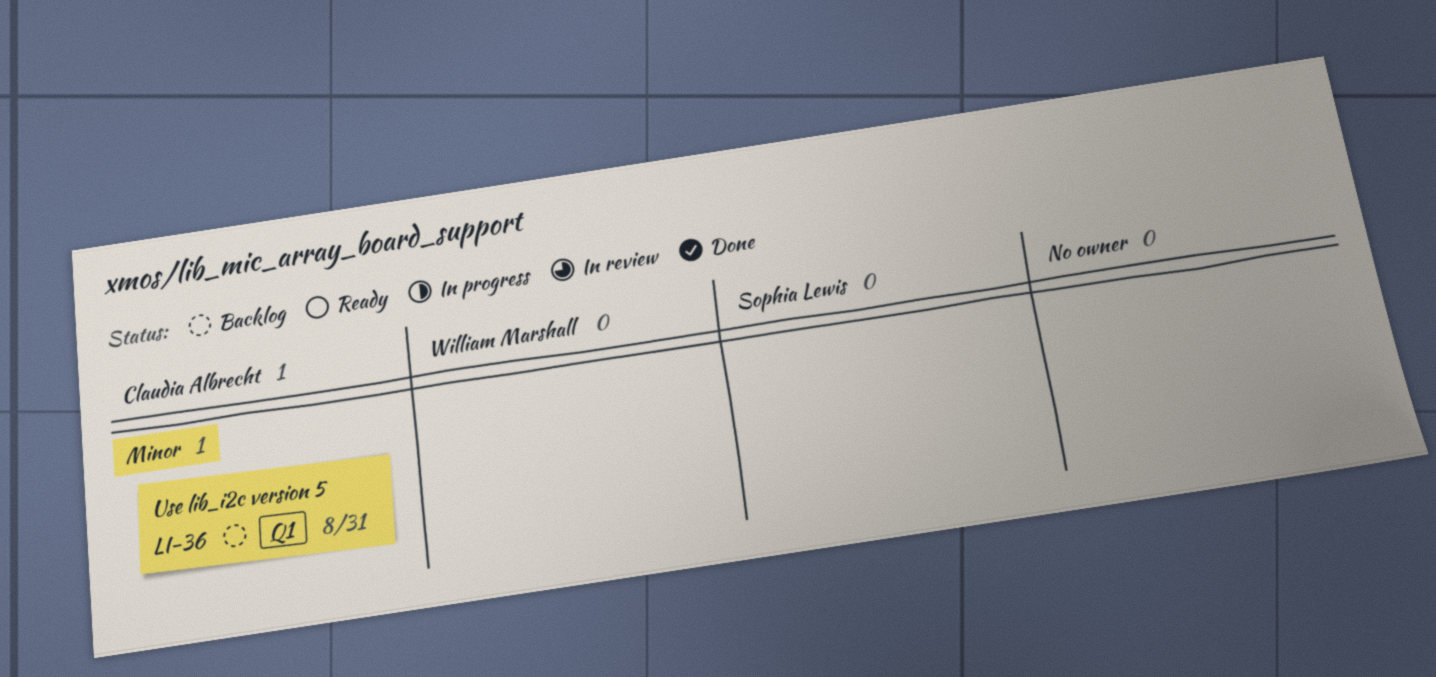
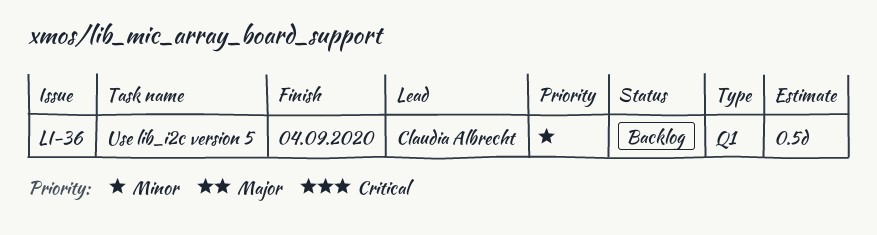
LI-36, due: Aug 31 -> Sep 4

